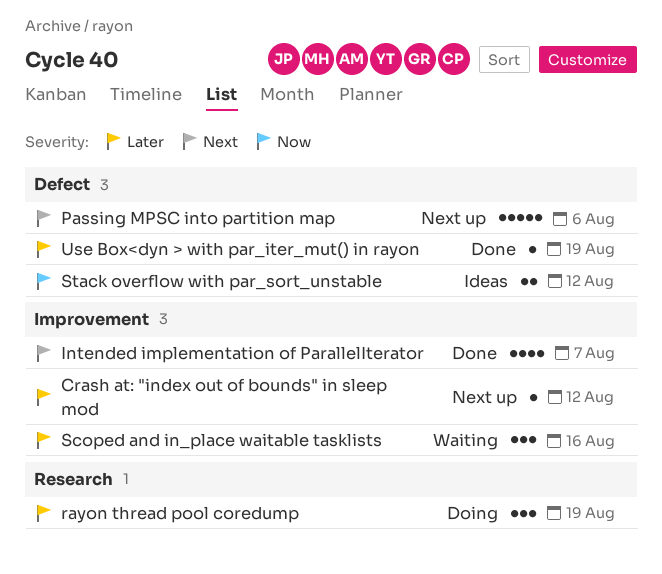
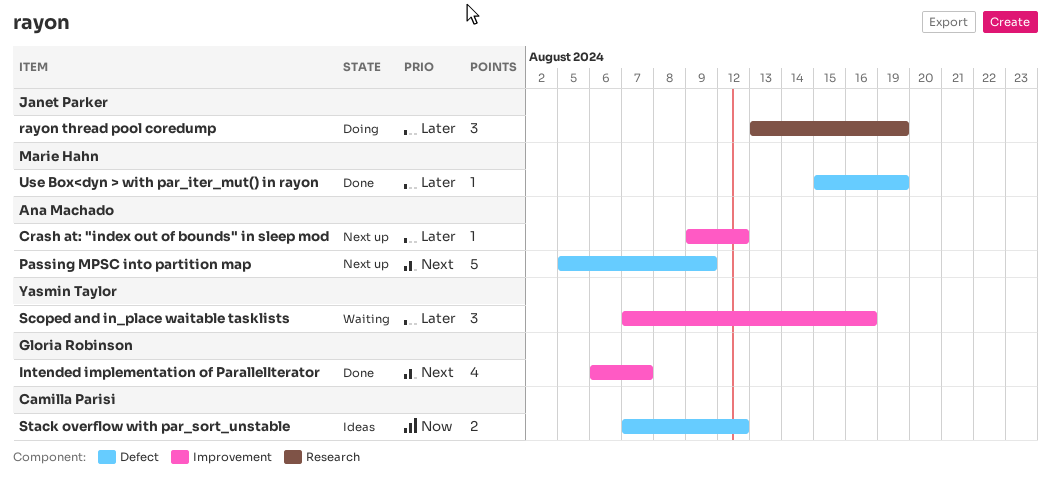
Passing MPSC into partition map, due: Aug 6 -> Aug 9

